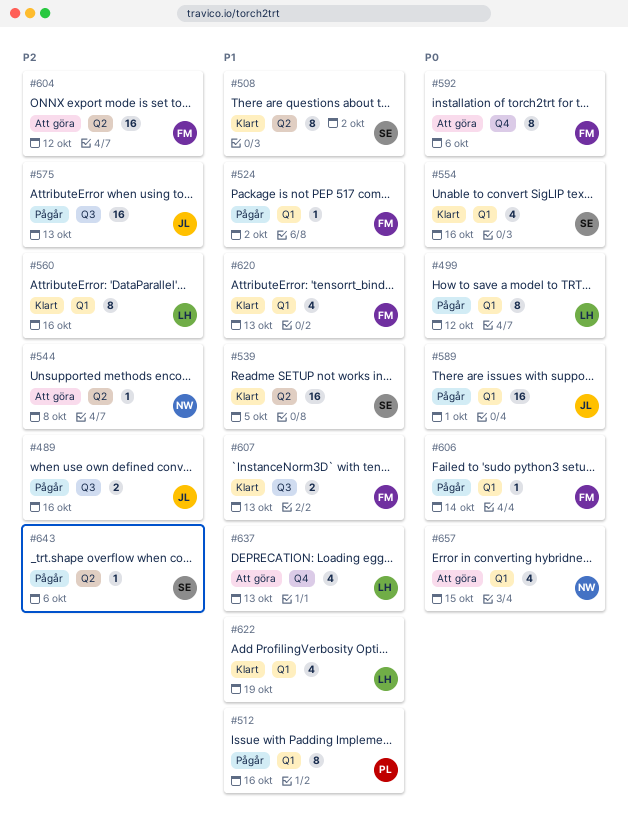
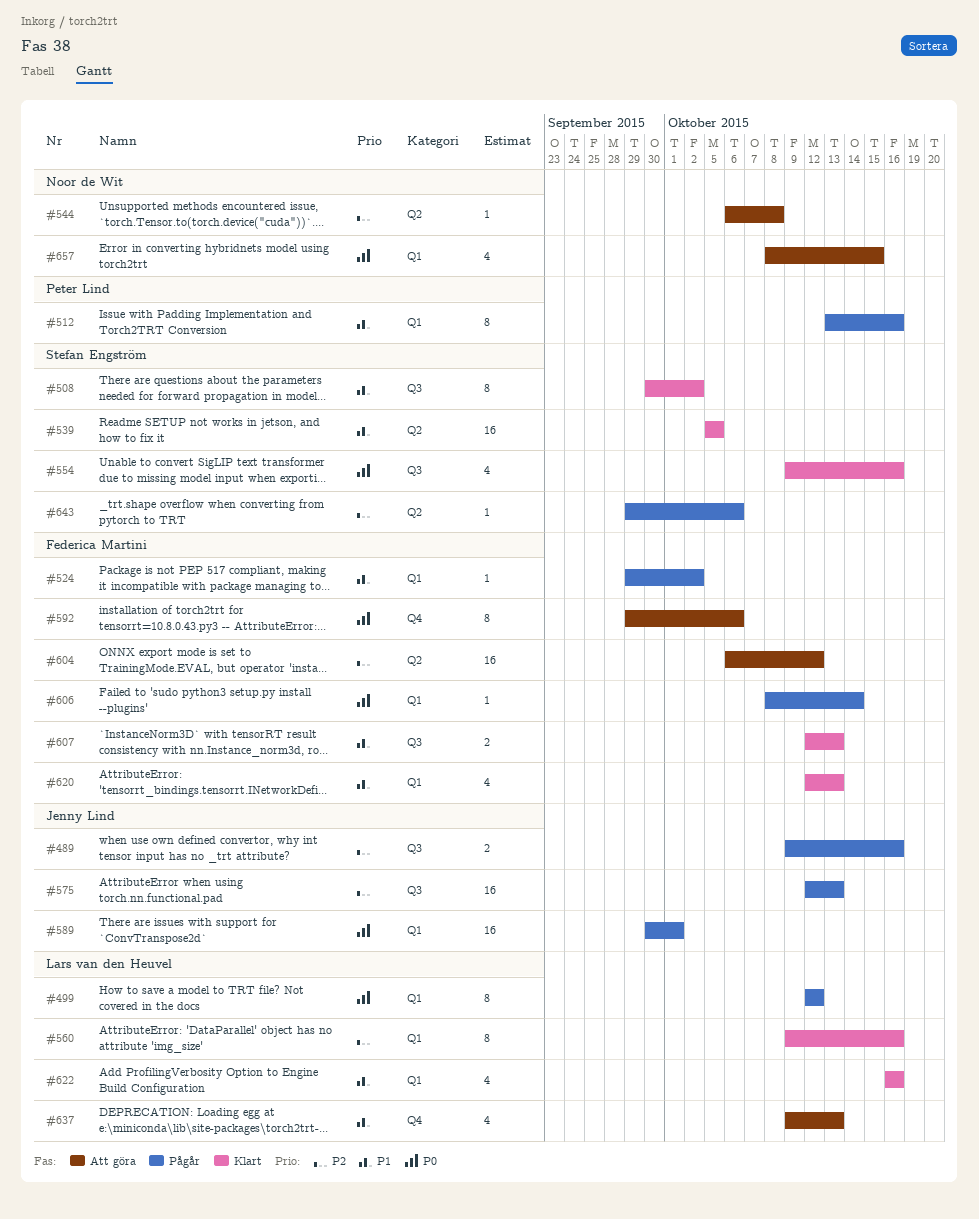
#508, label: Q2 -> Q3
#554, label: Q1 -> Q3
#622, due: Oct 19 -> Oct 16

